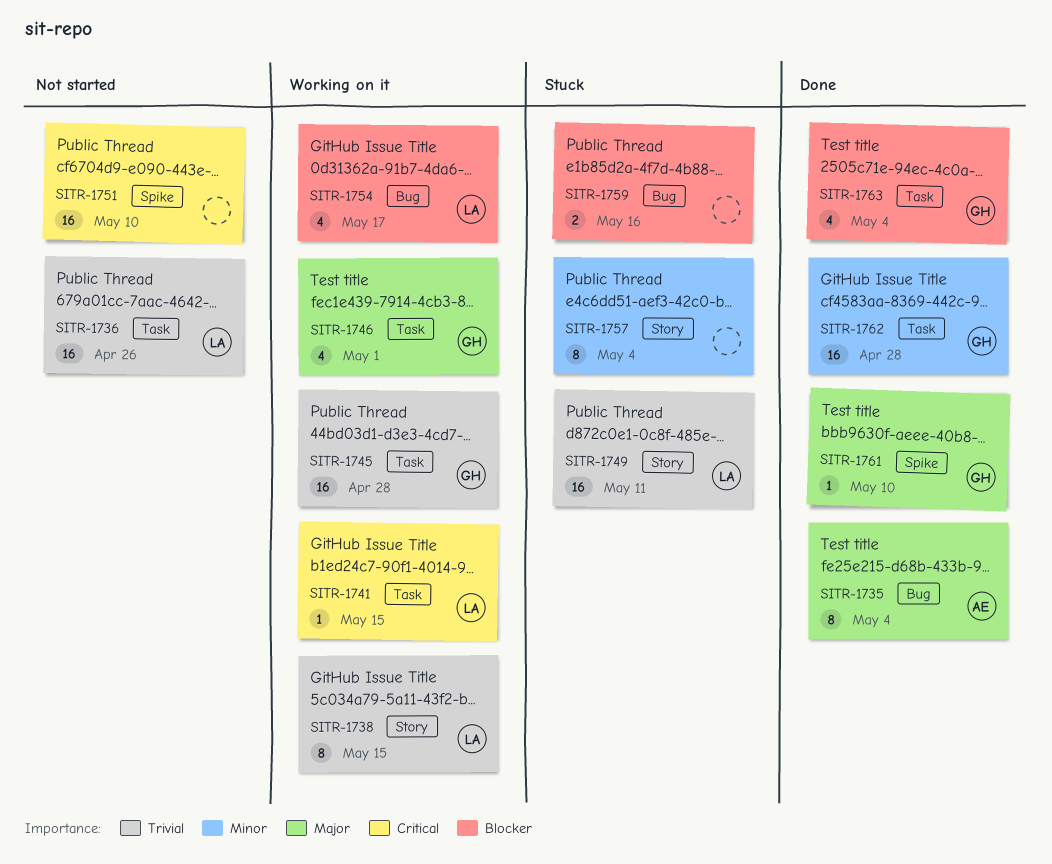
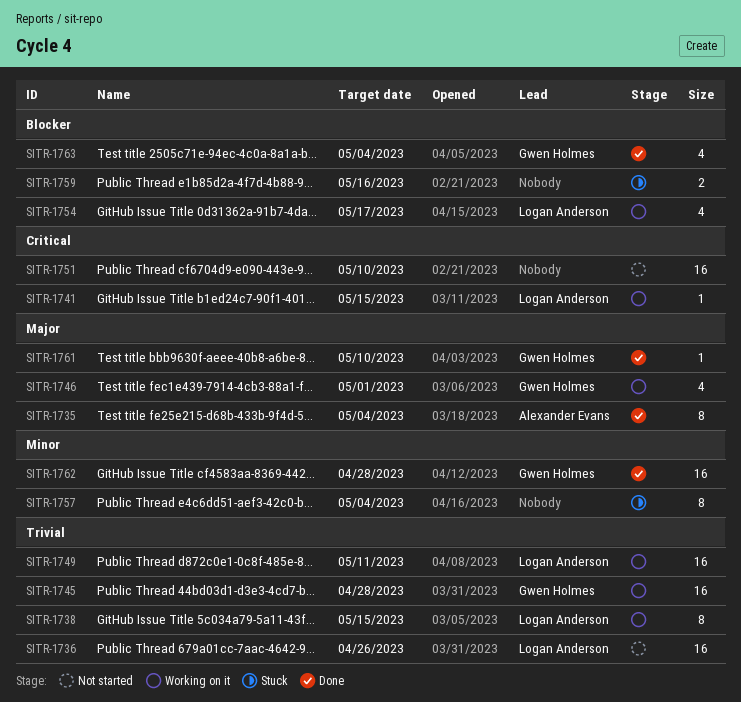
SITR-1749, status: Stuck -> Working on it

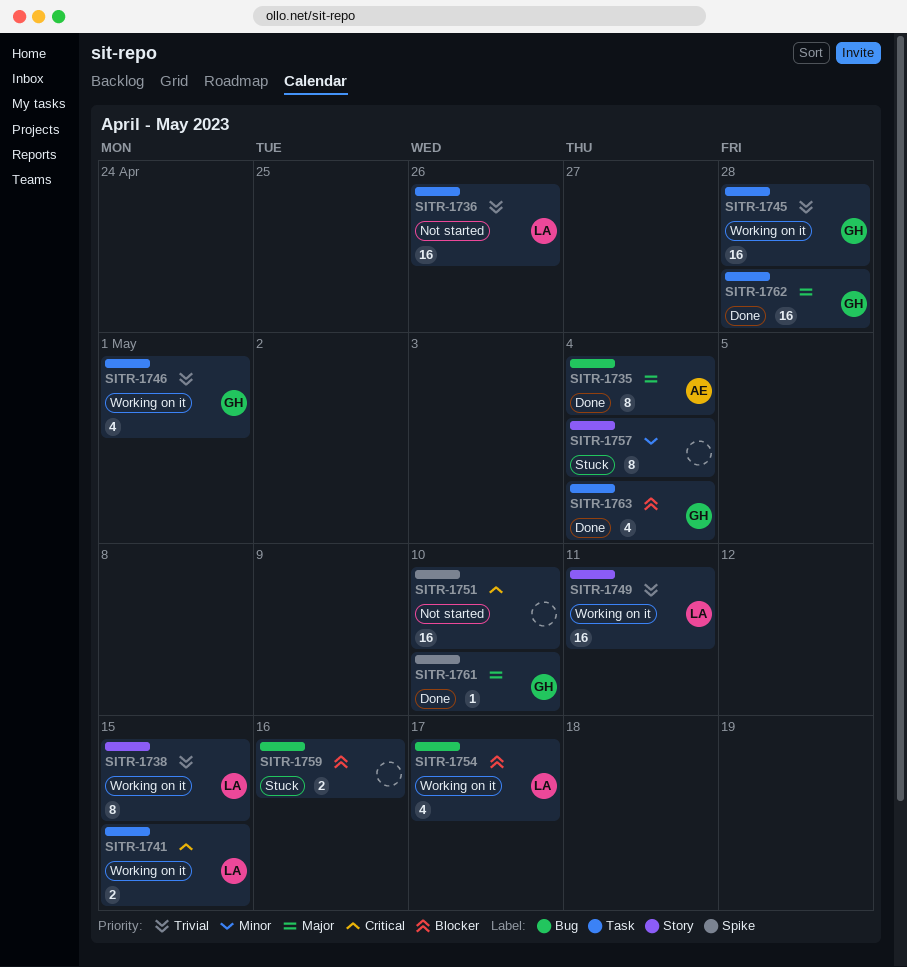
SITR-1741, estimate: 1 -> 2
SITR-1746, priority: Major -> Trivial
SITR-1762, priority: Minor -> Major

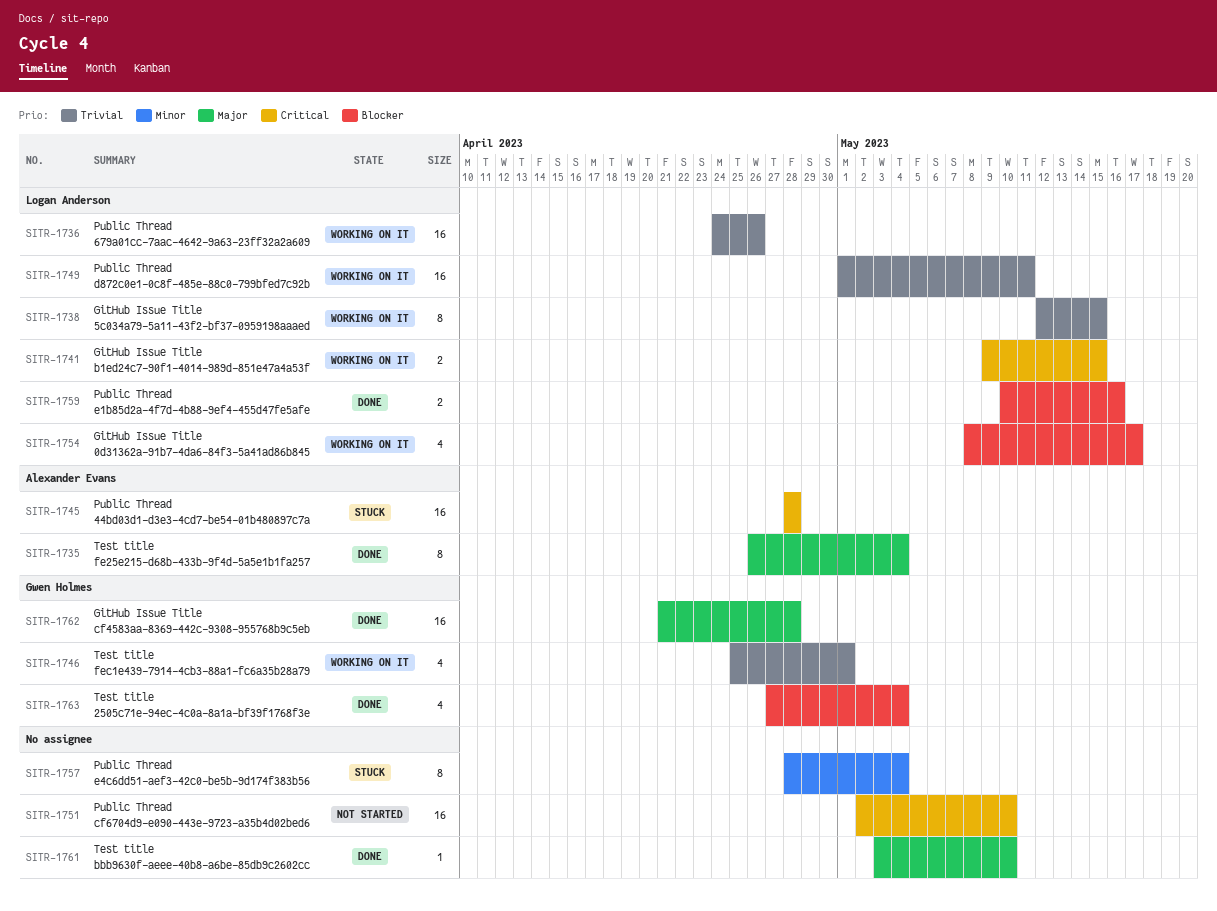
SITR-1736, status: Not started -> Working on it
SITR-1745, status: Working on it -> Stuck
SITR-1745, owner: Gwen Holmes -> Alexander Evans
SITR-1745, priority: Trivial -> Critical
SITR-1759, status: Stuck -> Done
SITR-1759, owner: none -> Logan Anderson
SITR-1761, owner: Gwen Holmes -> none

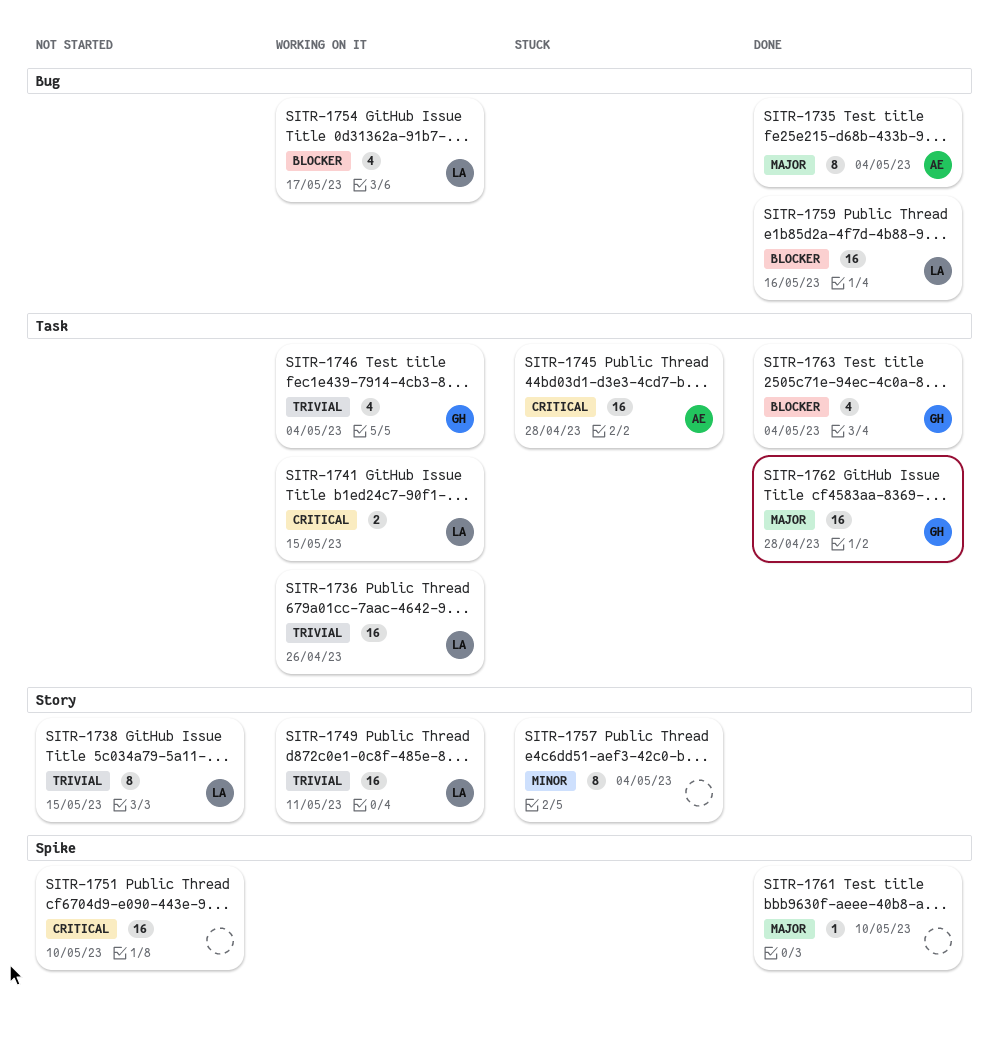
SITR-1738, status: Working on it -> Not started
SITR-1746, due: May 1 -> May 4
SITR-1759, estimate: 2 -> 16

